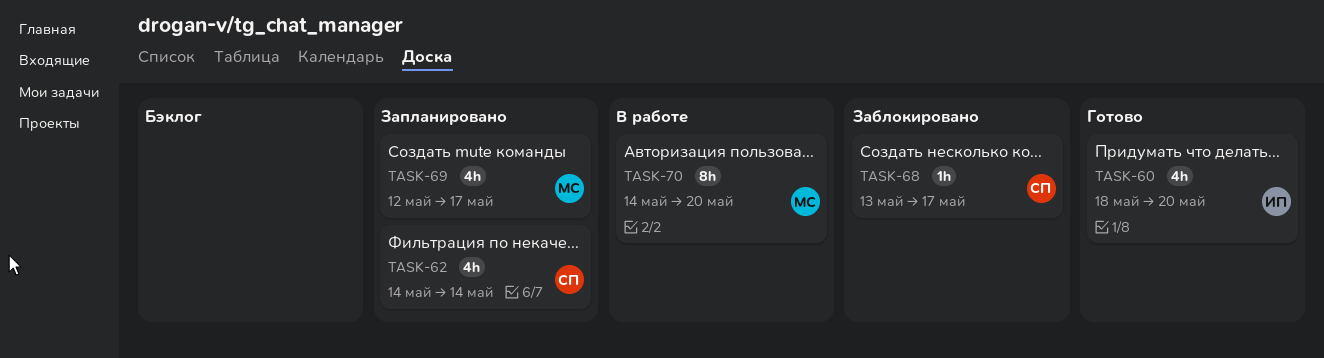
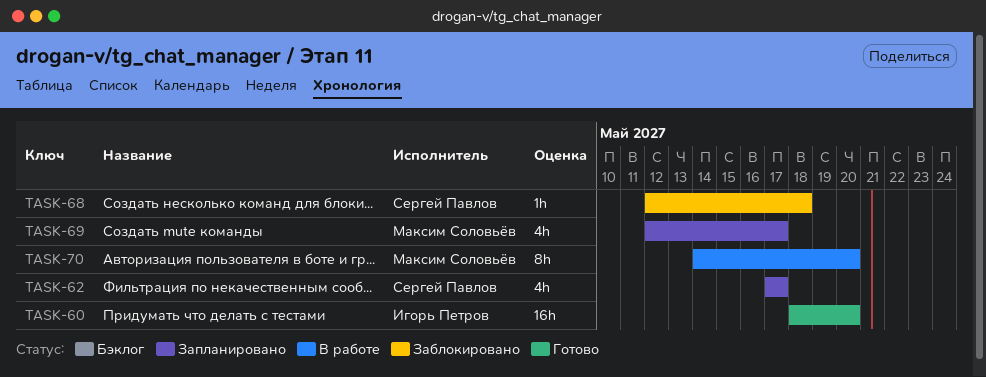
TASK-60, estimate: 4h -> 16h
TASK-62, start: May 14 -> May 17
TASK-62, due: May 14 -> May 17
TASK-68, start: May 13 -> May 12
TASK-68, due: May 17 -> May 18

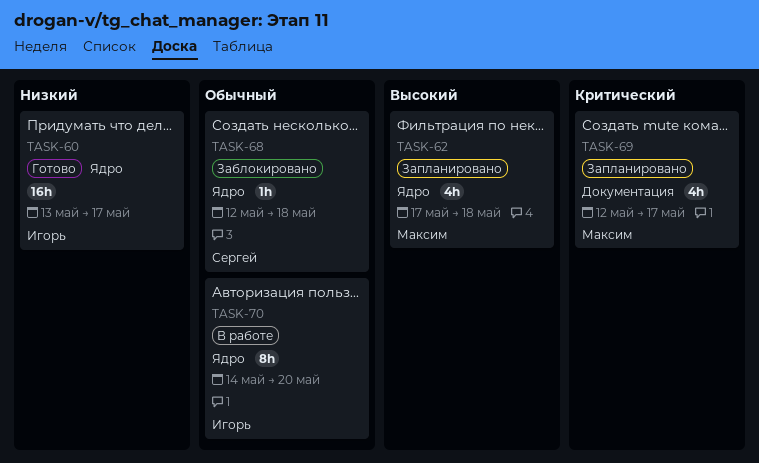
TASK-60, start: May 18 -> May 13
TASK-60, due: May 20 -> May 17
TASK-62, owner: Сергей Павлов -> Максим Соловьёв
TASK-62, due: May 17 -> May 18
TASK-70, owner: Максим Соловьёв -> Игорь Петров

